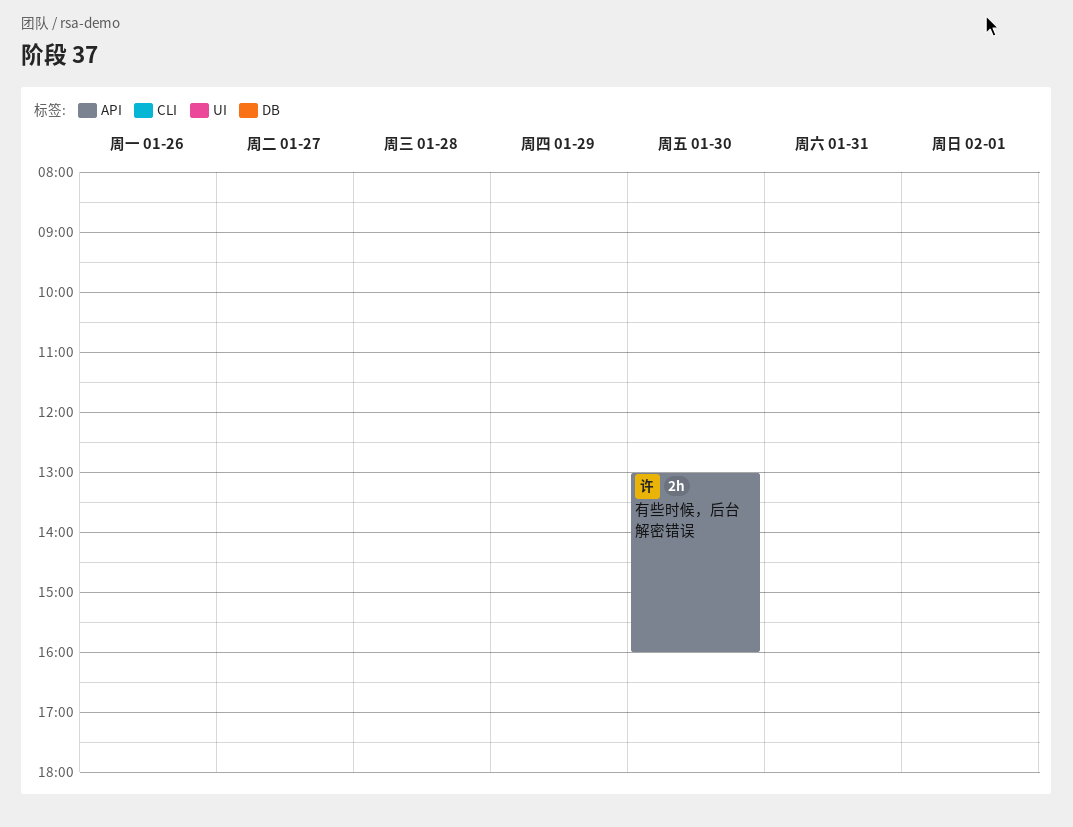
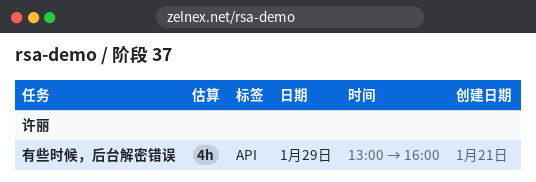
有些时候，后台解密错误, estimate: 2h -> 4h
有些时候，后台解密错误, day: Jan 30 -> Jan 29

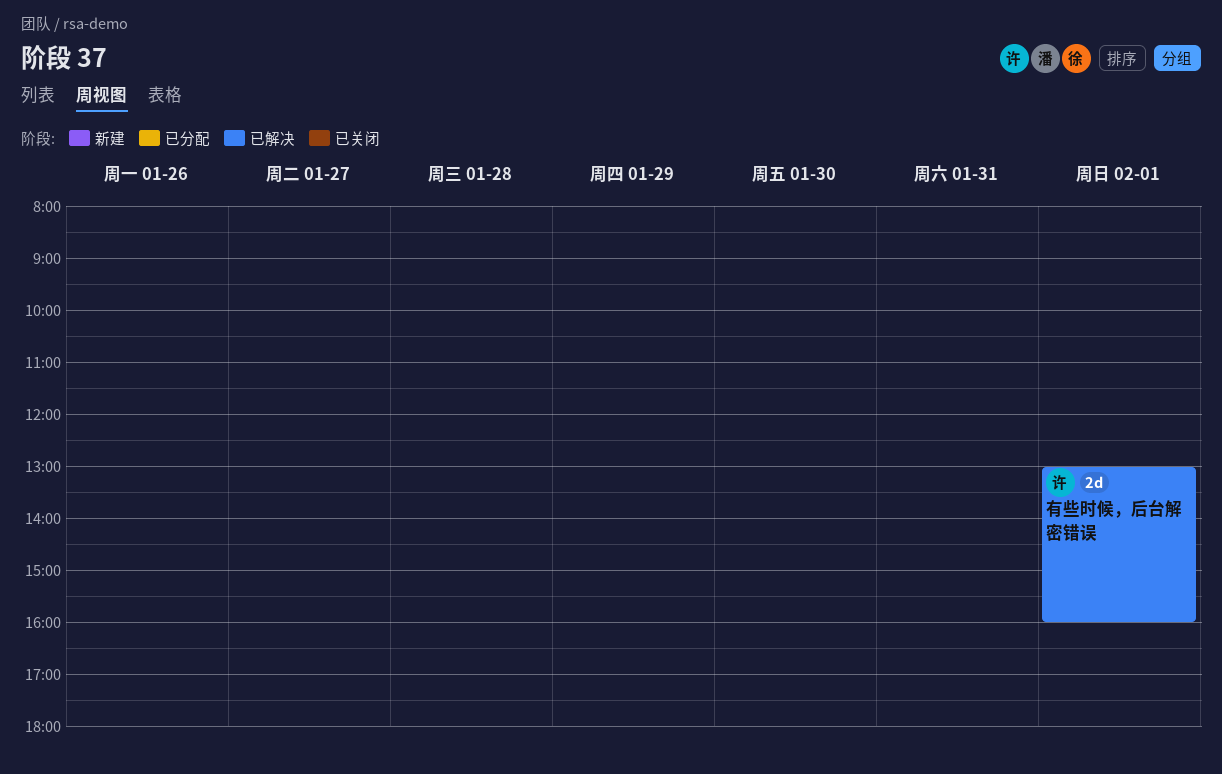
有些时候，后台解密错误, estimate: 4h -> 2d
有些时候，后台解密错误, day: Jan 29 -> Feb 1

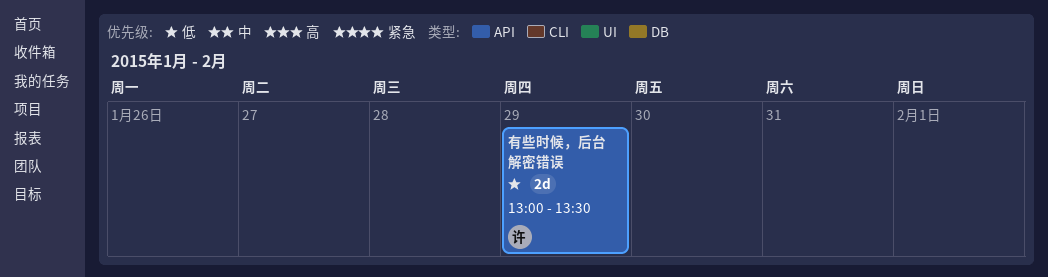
有些时候，后台解密错误, day: Feb 1 -> Jan 29
有些时候，后台解密错误, ends: 16:00 -> 13:30

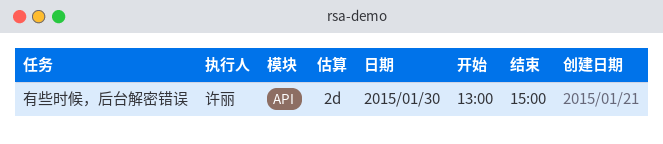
有些时候，后台解密错误, day: Jan 29 -> Jan 30
有些时候，后台解密错误, ends: 13:30 -> 15:00

